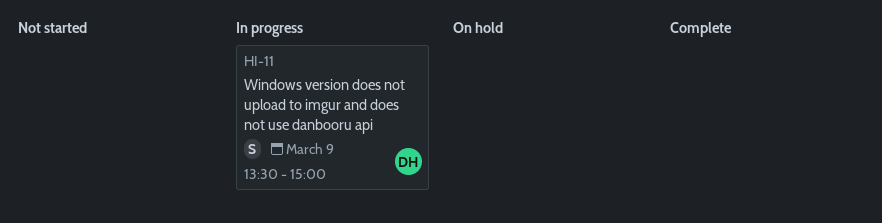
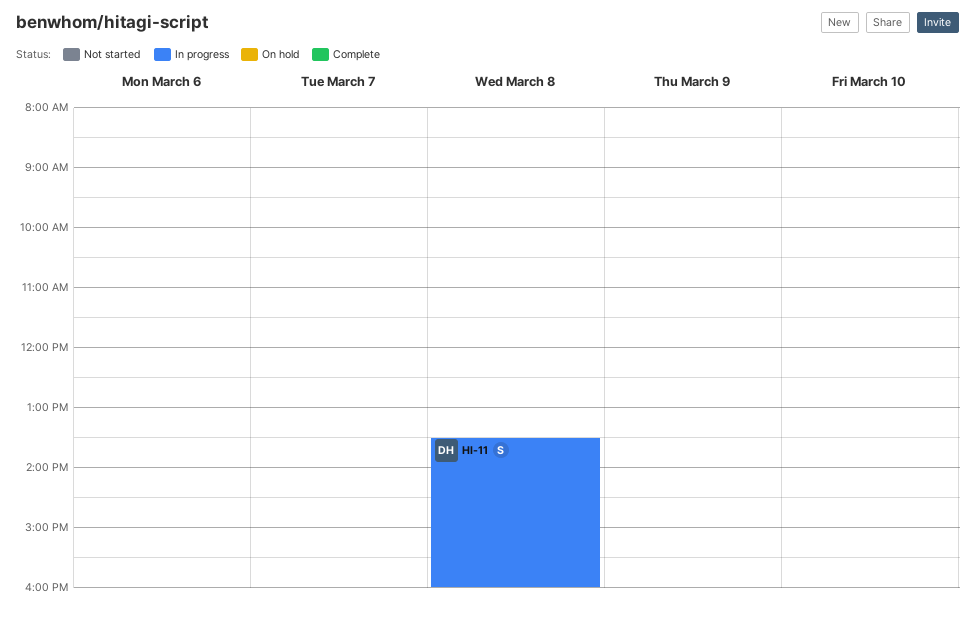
HI-11, day: Mar 9 -> Mar 8
HI-11, ends: 15:00 -> 16:00

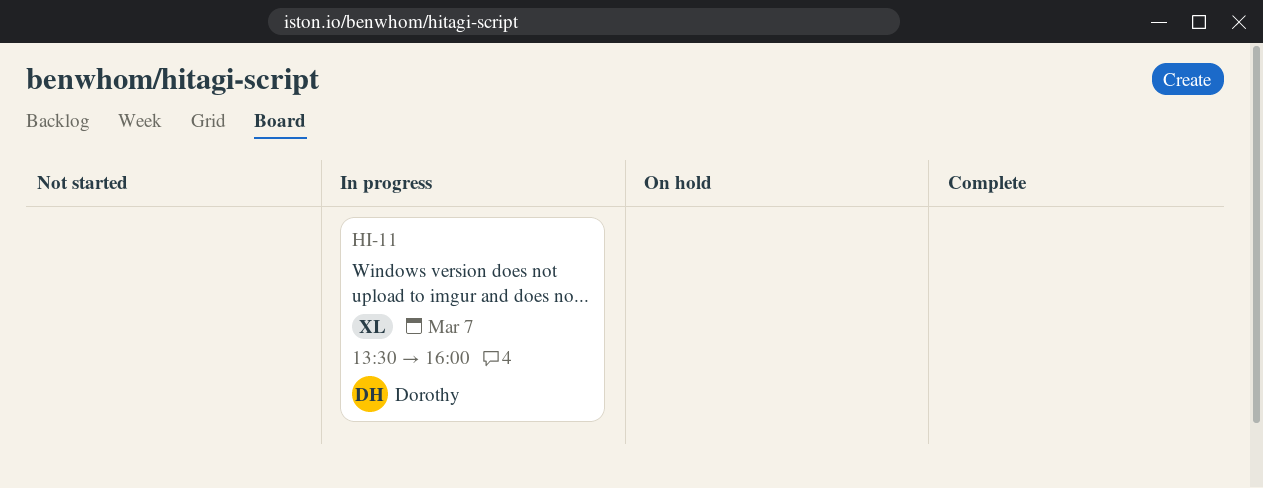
HI-11, estimate: S -> XL
HI-11, day: Mar 8 -> Mar 7

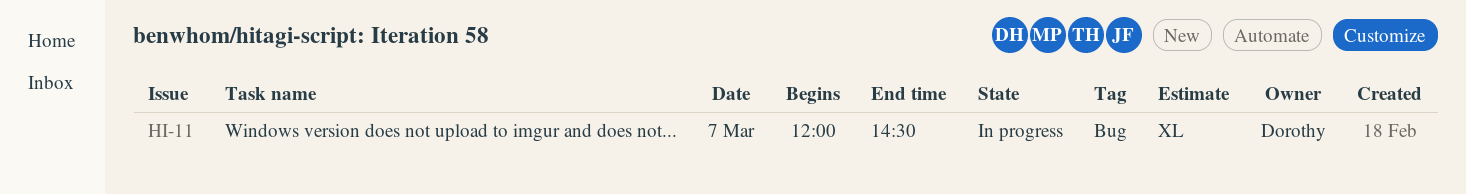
HI-11, begins: 13:30 -> 12:00
HI-11, ends: 16:00 -> 14:30

